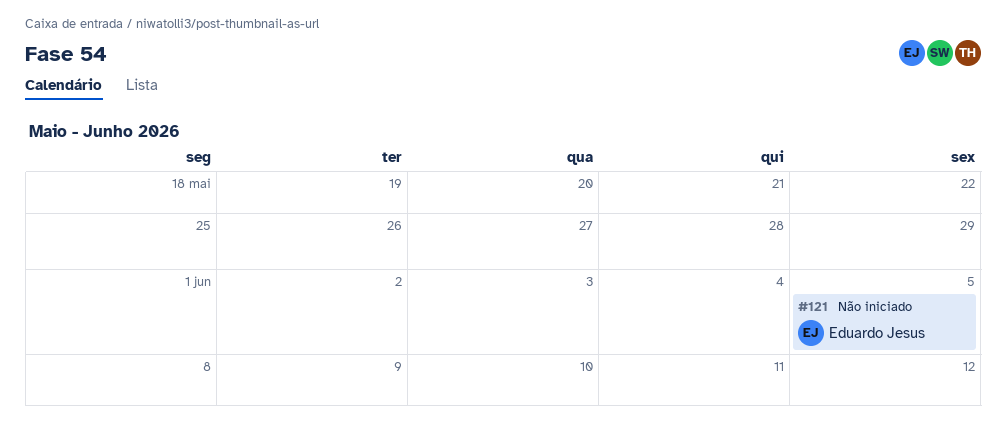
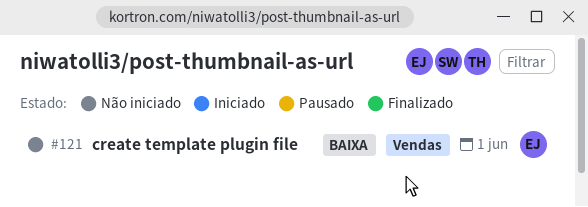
#121, due: Jun 5 -> Jun 1

